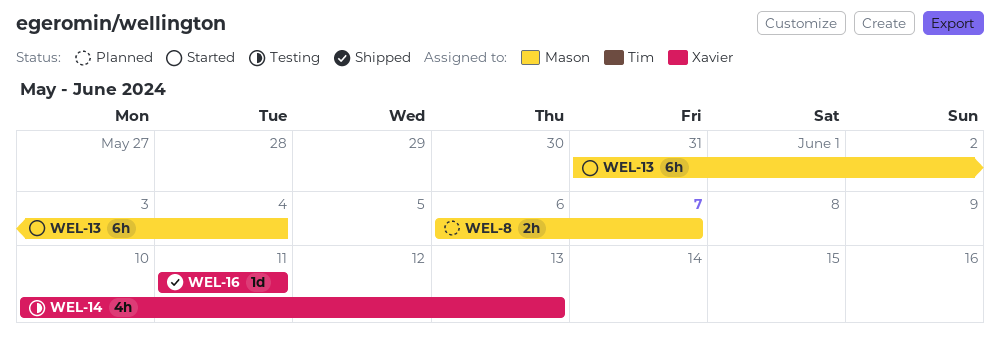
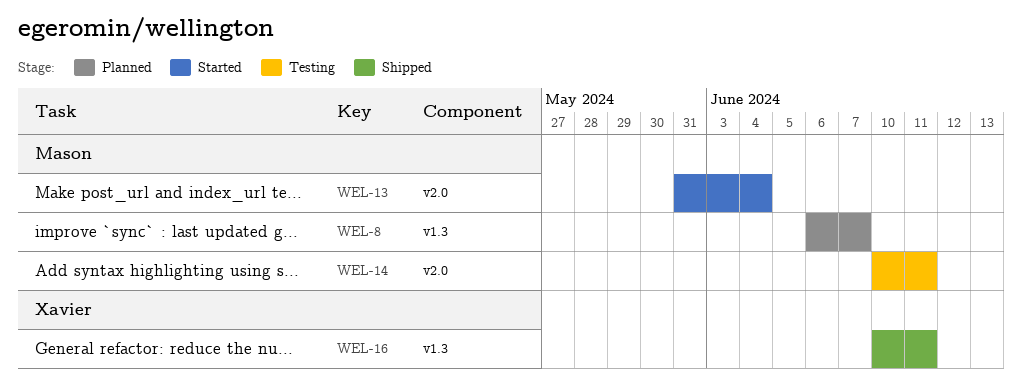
WEL-14, owner: Xavier -> Mason
WEL-14, due: Jun 13 -> Jun 11
WEL-16, start: Jun 11 -> Jun 10

